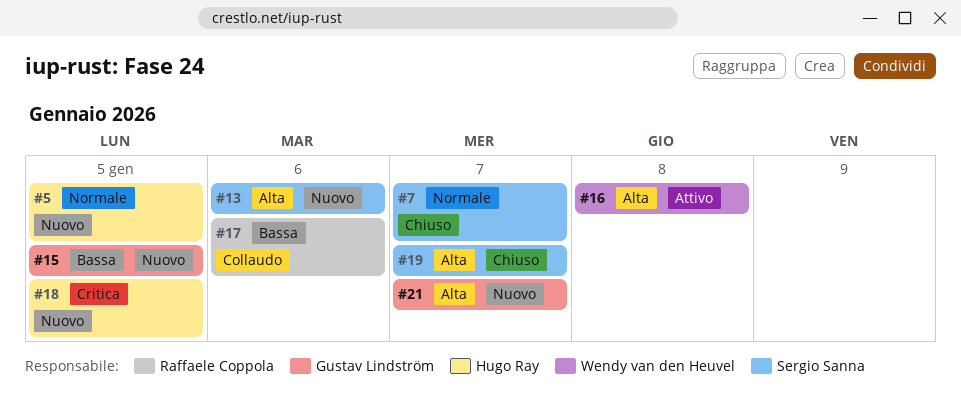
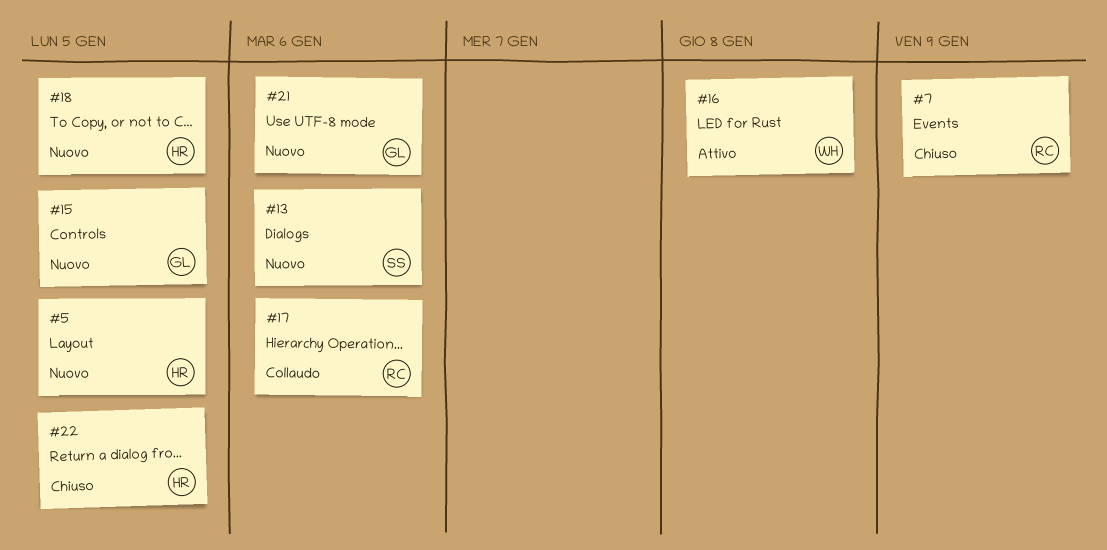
#7, owner: Sergio Sanna -> Raffaele Coppola
#7, due: Jan 7 -> Jan 9
#19: present -> none
#21, due: Jan 7 -> Jan 6
#22: none -> present

